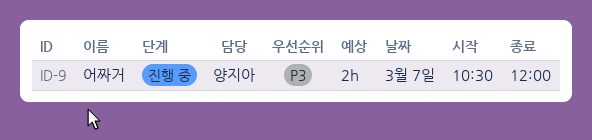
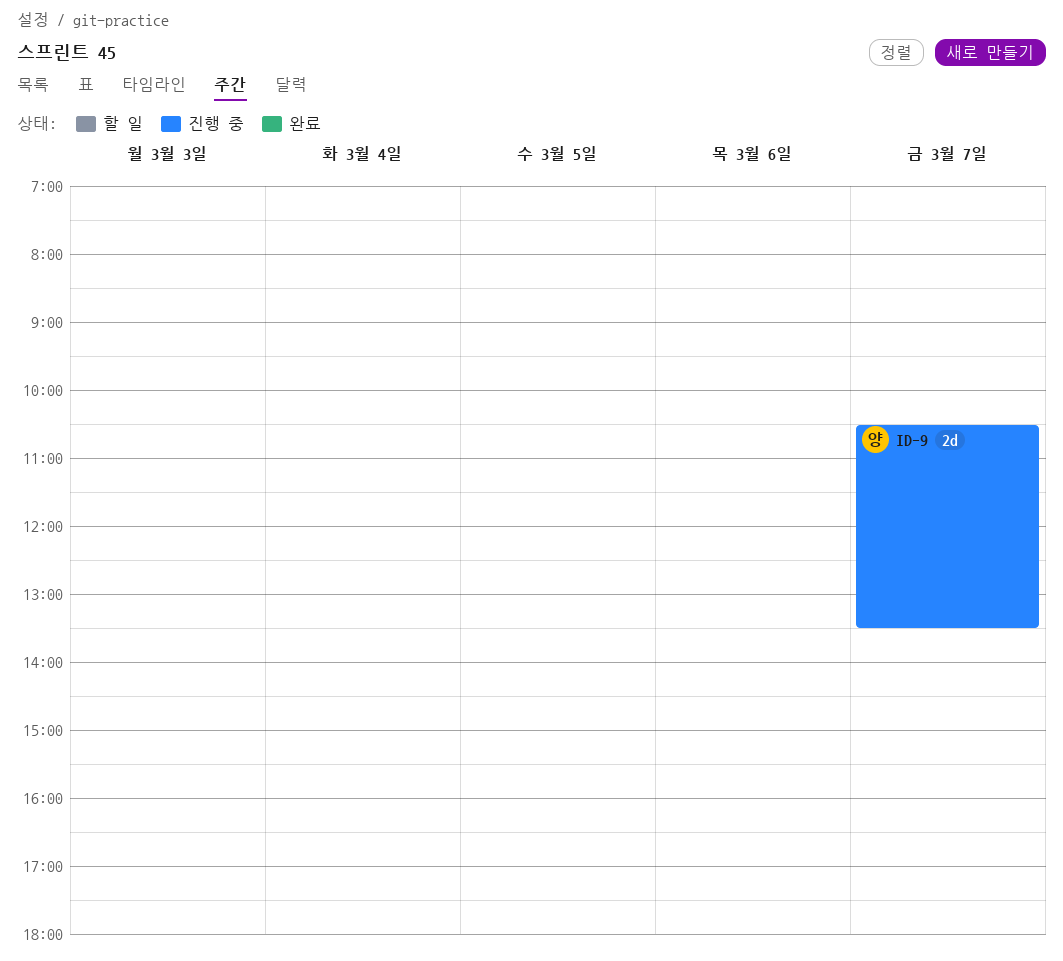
ID-9, estimate: 2h -> 2d
ID-9, ends: 12:00 -> 13:30

